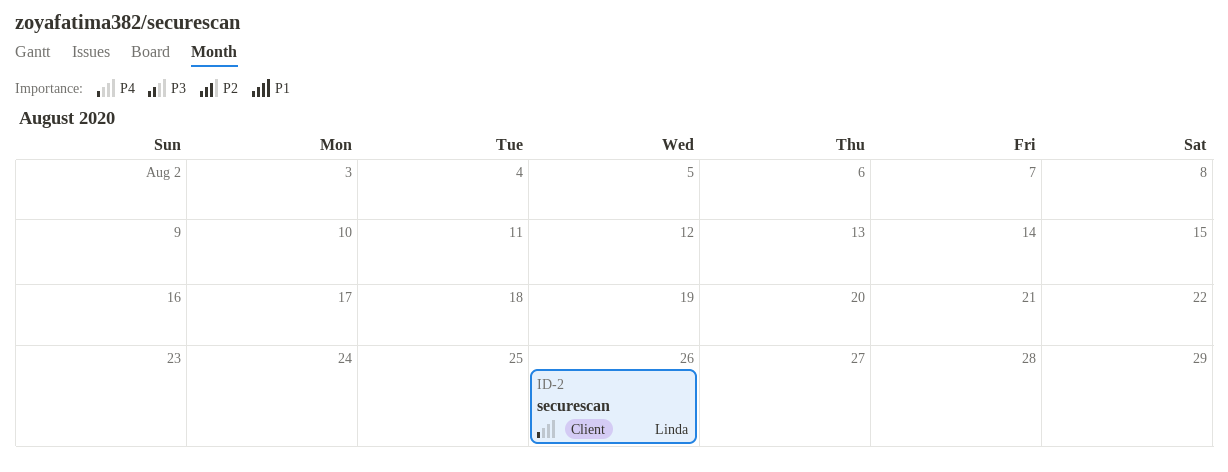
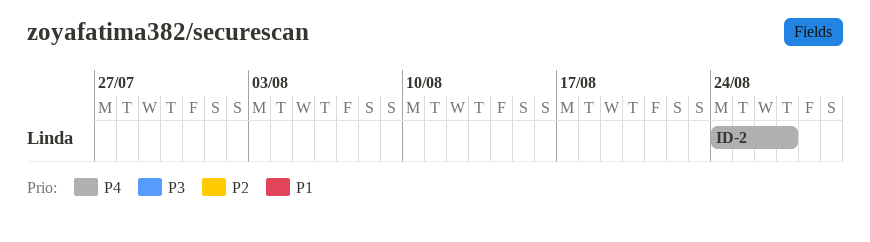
ID-2, due: Aug 26 -> Aug 27

